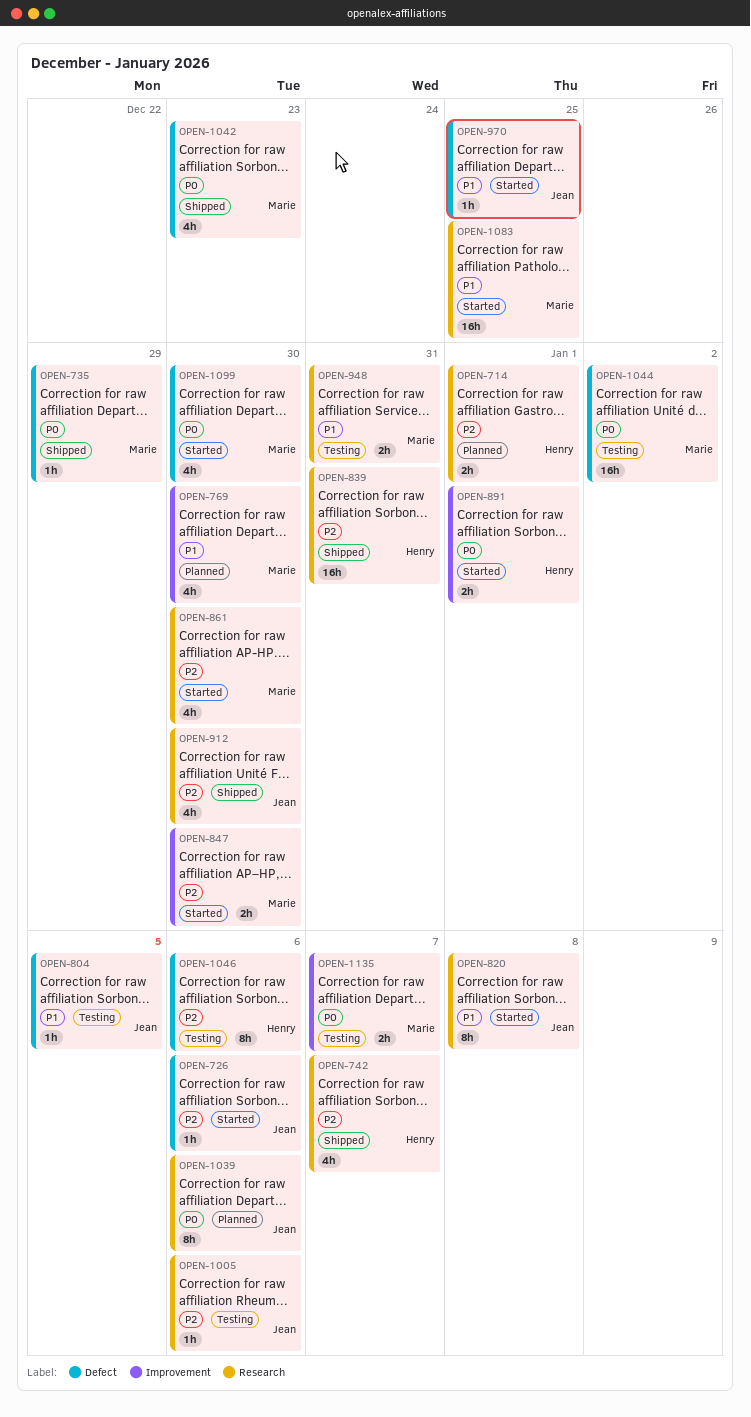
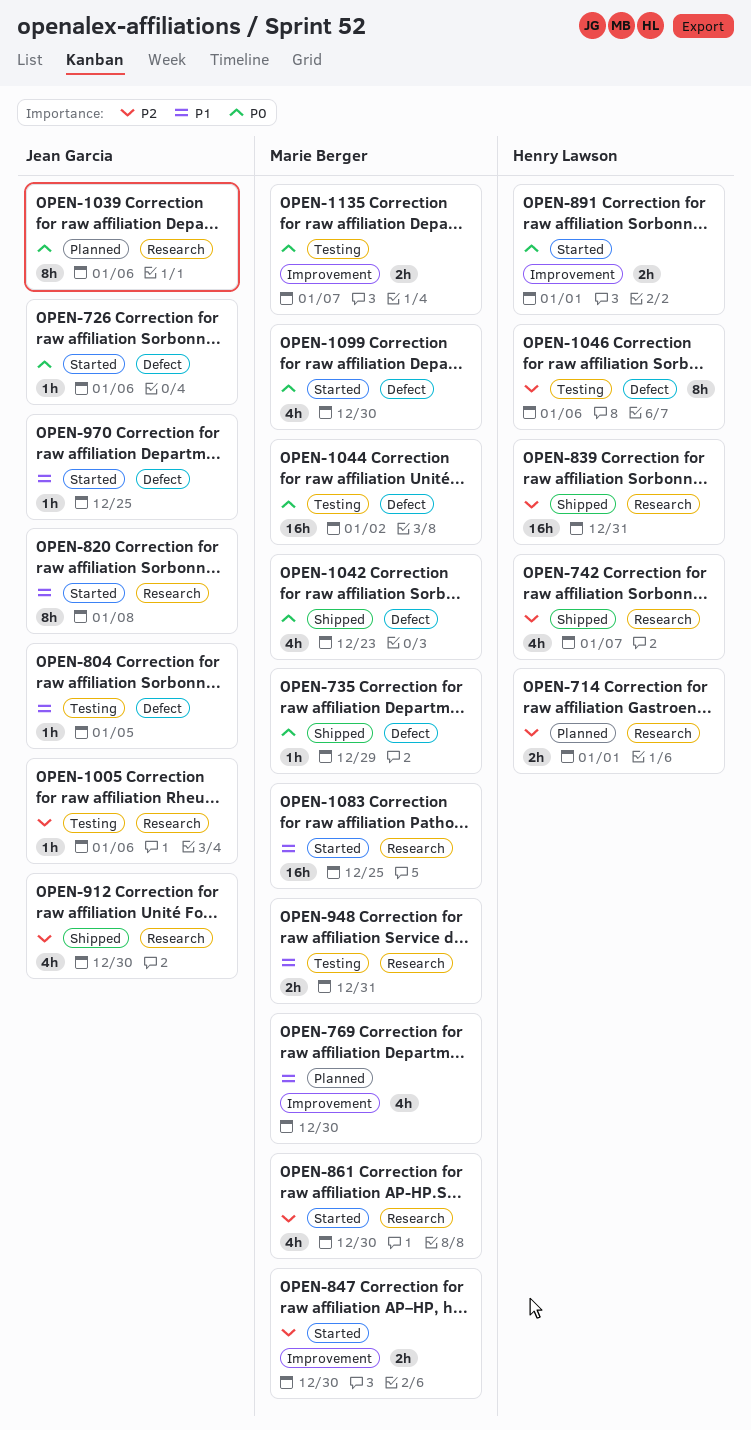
OPEN-726, priority: P2 -> P0

